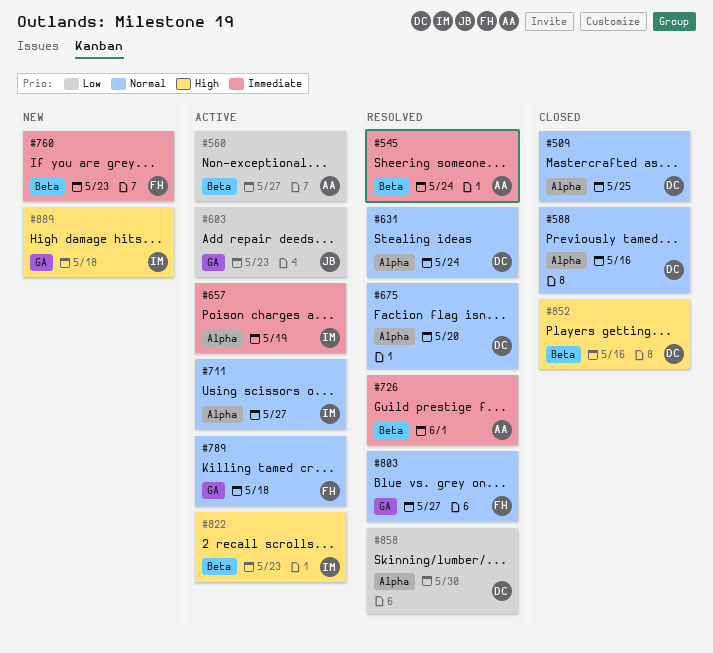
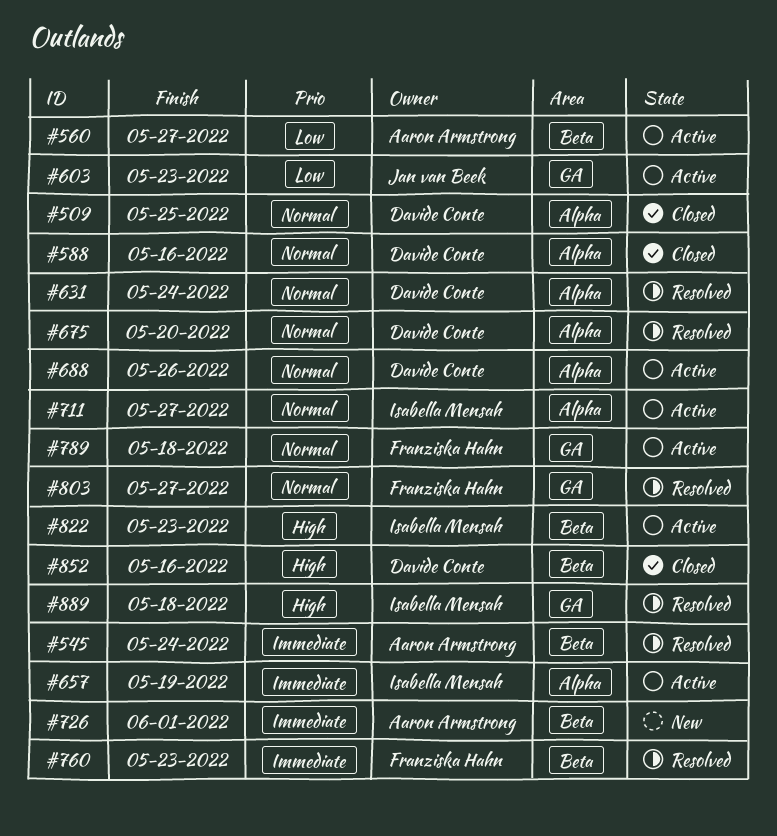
#688: none -> present
#726, status: Resolved -> New
#760, status: New -> Resolved
#858: present -> none
#889, status: New -> Resolved

